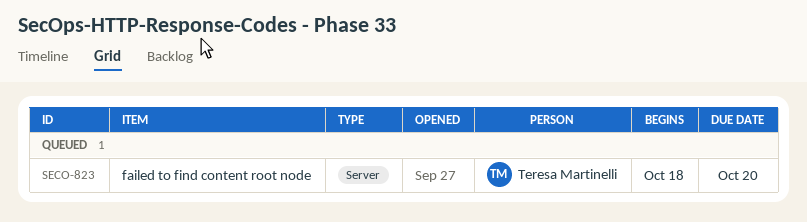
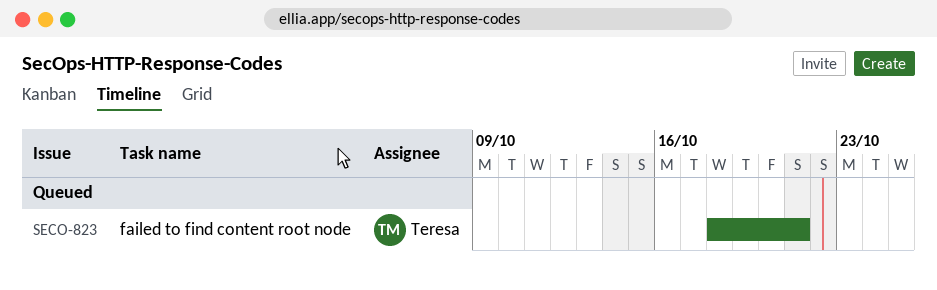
SECO-823, due: Oct 20 -> Oct 21

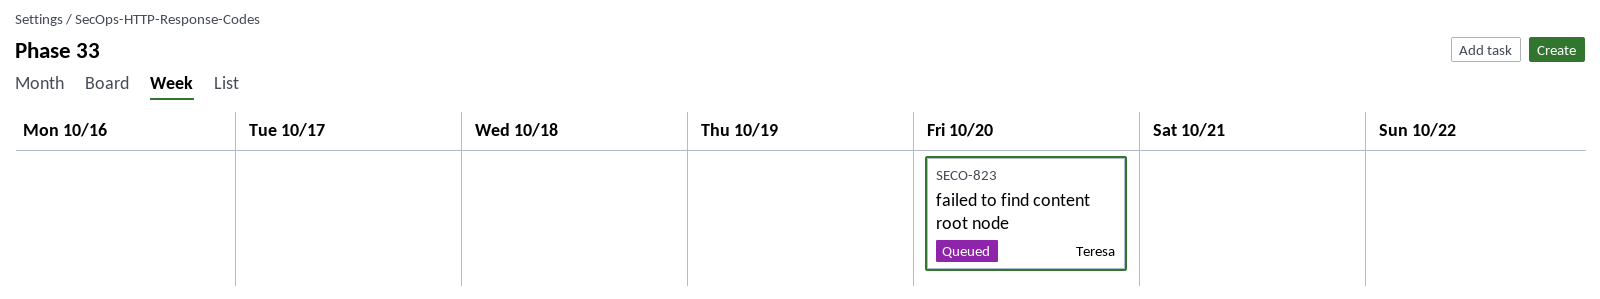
SECO-823, due: Oct 21 -> Oct 20

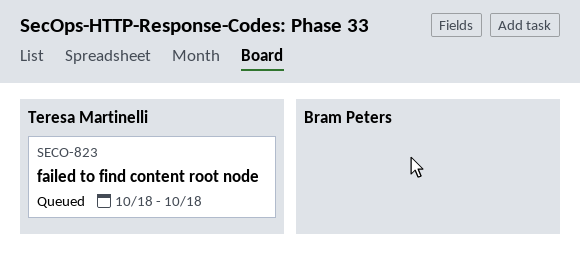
SECO-823, due: Oct 20 -> Oct 18

